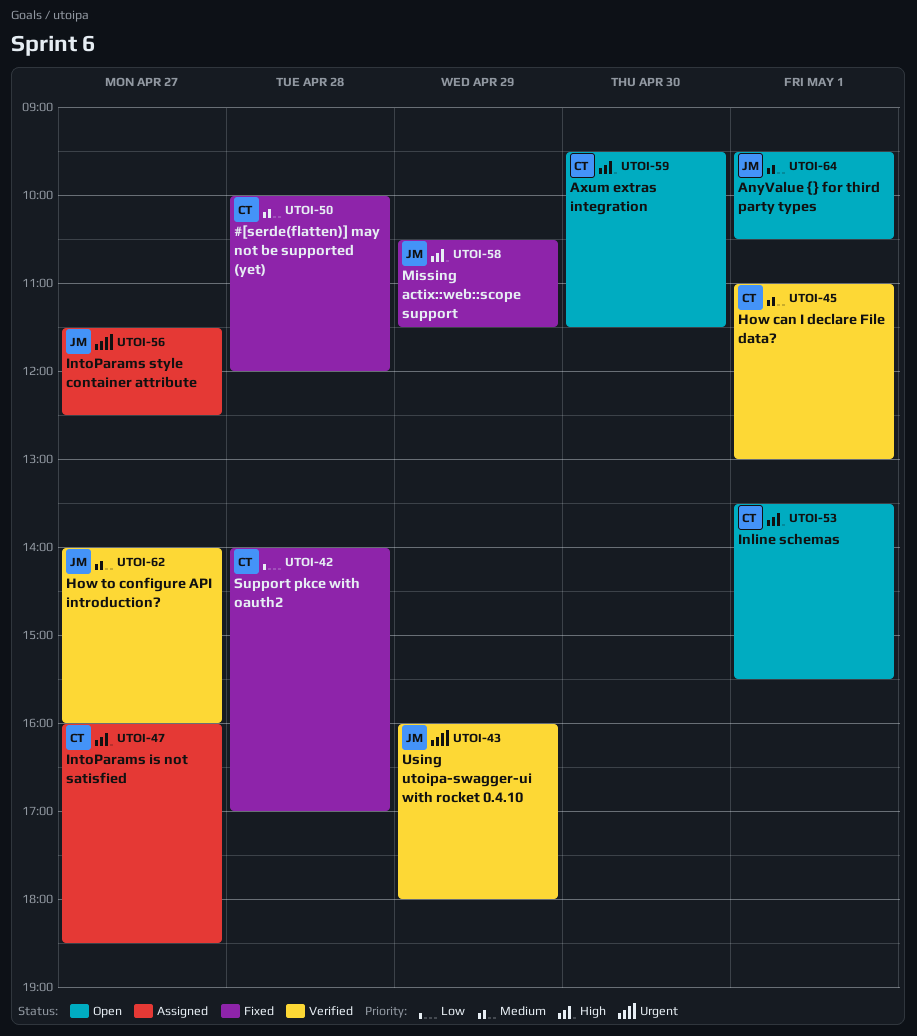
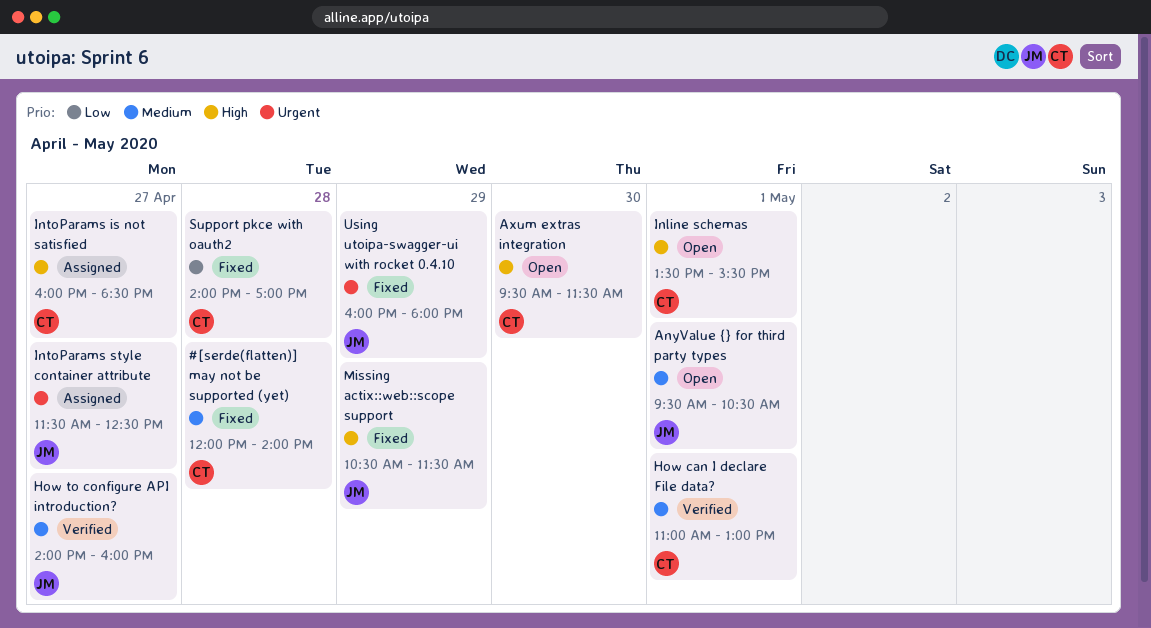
#[serde(flatten)] may not be supported (yet), begins: 10:00 -> 12:00
#[serde(flatten)] may not be supported (yet), ends: 12:00 -> 14:00
Using utoipa-swagger-ui with rocket 0.4.10, status: Verified -> Fixed

